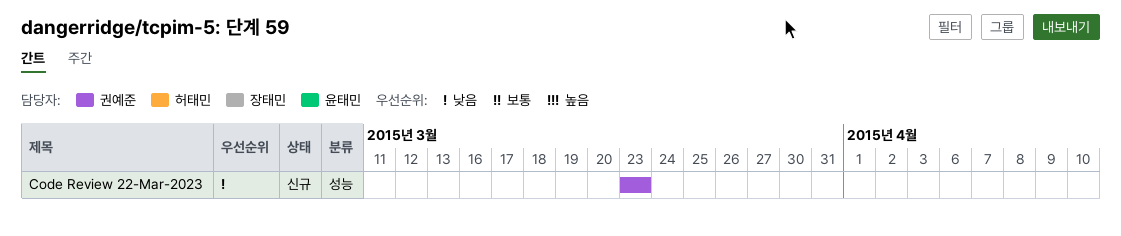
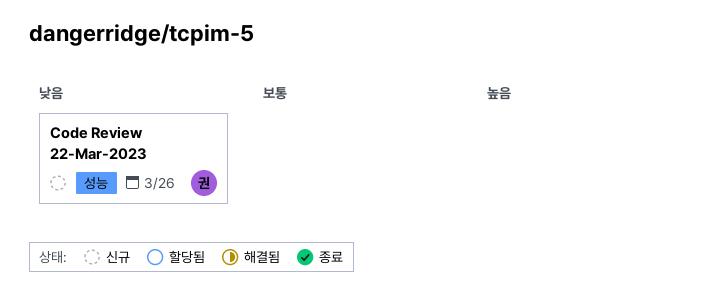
Code Review 22-Mar-2023, due: Mar 23 -> Mar 26

